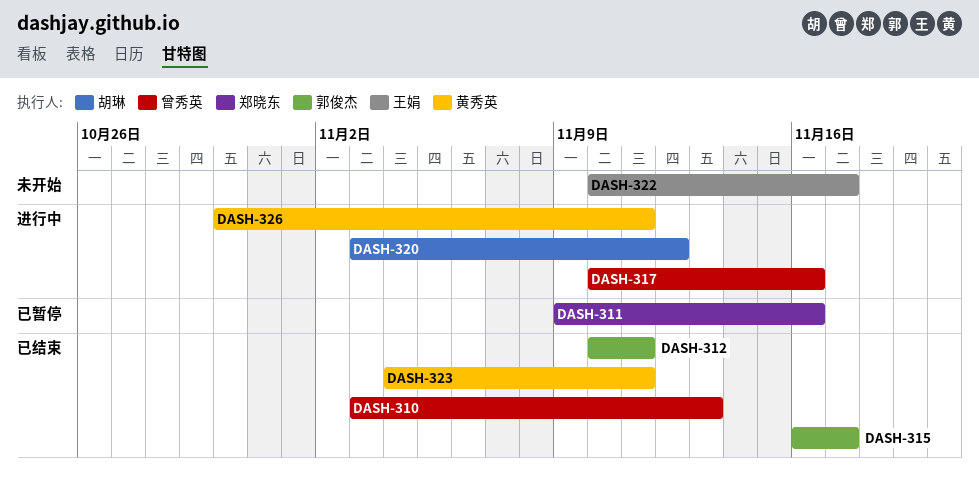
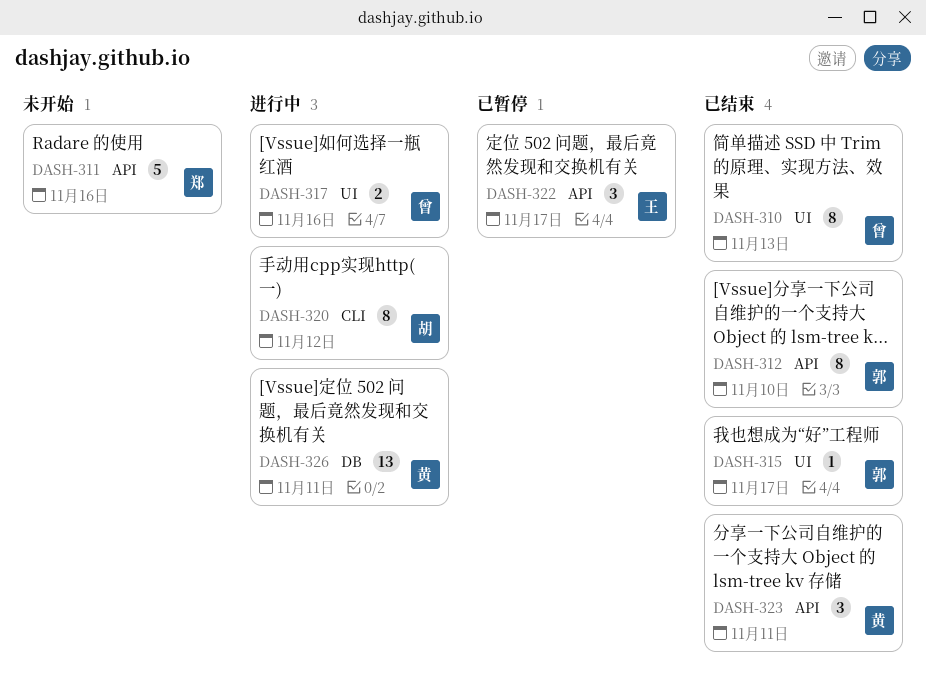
DASH-311, status: 已暂停 -> 未开始
DASH-312, due: Nov 11 -> Nov 10
DASH-322, status: 未开始 -> 已暂停

